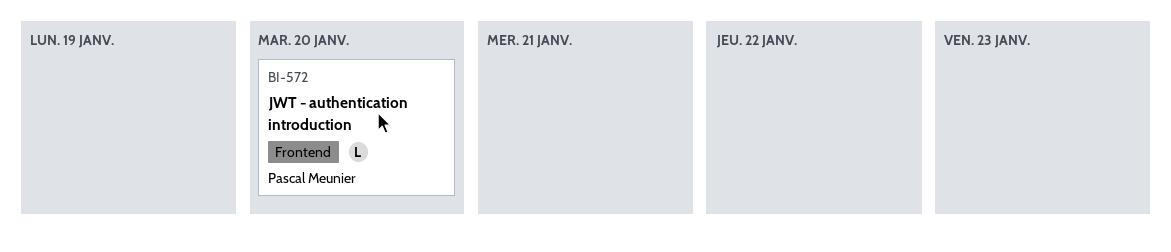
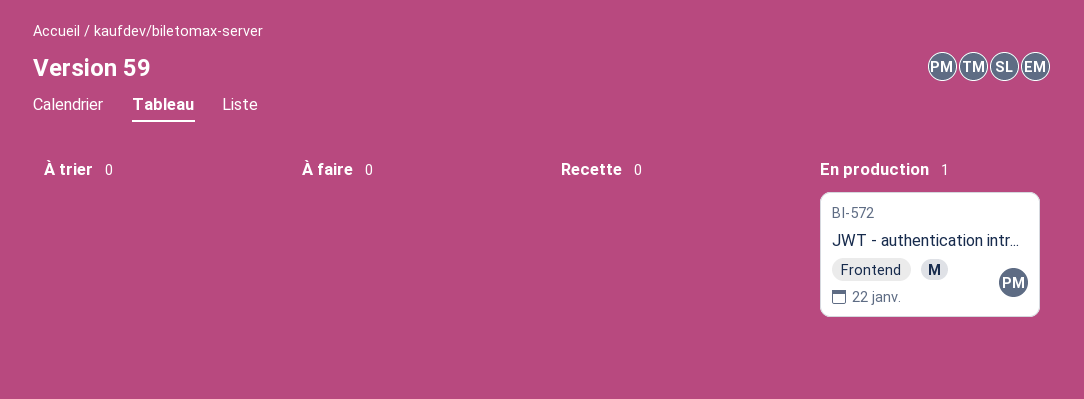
BI-572, estimate: L -> M
BI-572, due: Jan 20 -> Jan 22

